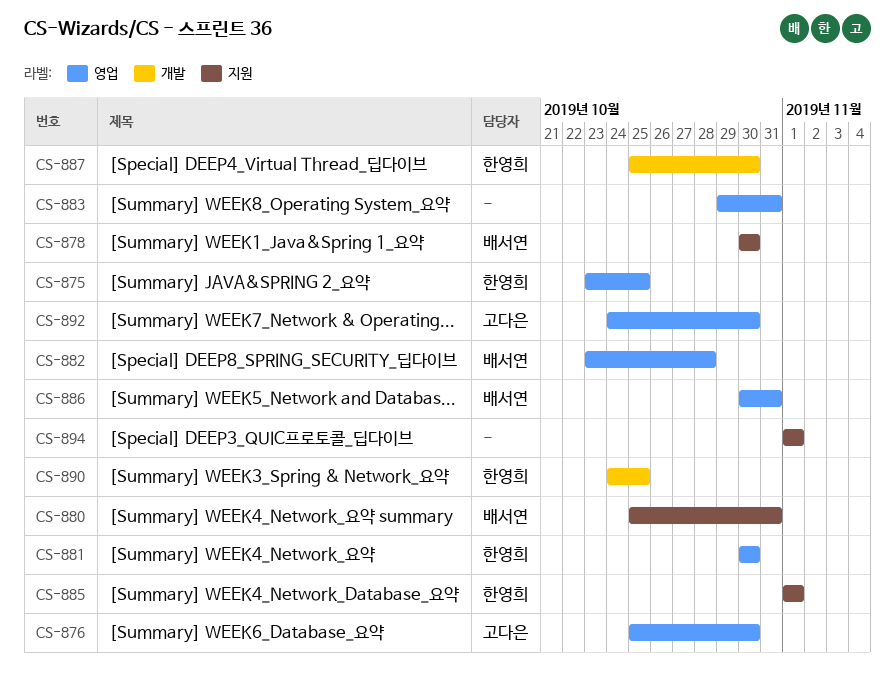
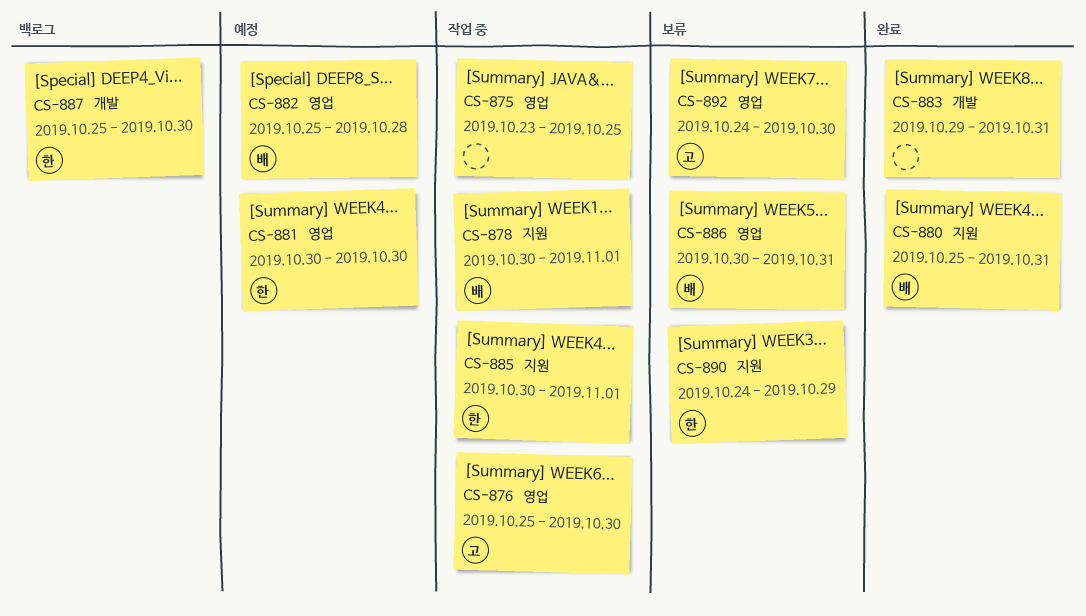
CS-875, owner: 한영희 -> none
CS-878, due: Oct 30 -> Nov 1
CS-882, start: Oct 23 -> Oct 25
CS-883, label: 영업 -> 개발
CS-885, start: Nov 1 -> Oct 30
CS-890, label: 개발 -> 지원
CS-890, due: Oct 25 -> Oct 29
CS-894: present -> none

